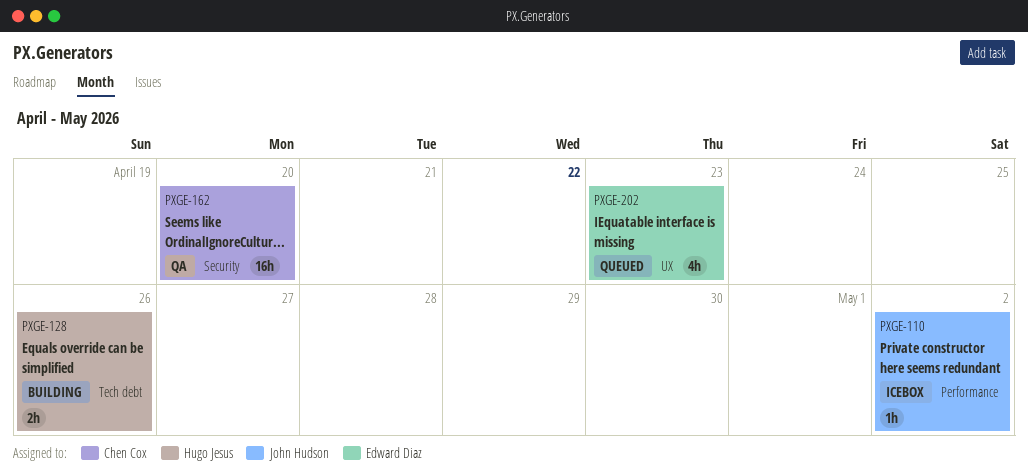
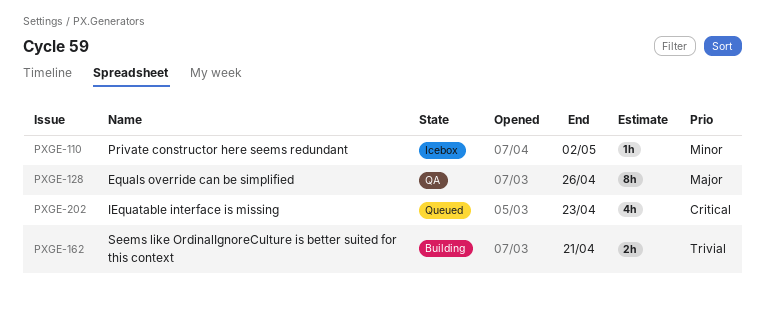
PXGE-128, status: Building -> QA
PXGE-128, estimate: 2h -> 8h
PXGE-162, status: QA -> Building
PXGE-162, estimate: 16h -> 2h
PXGE-162, due: Apr 20 -> Apr 21

